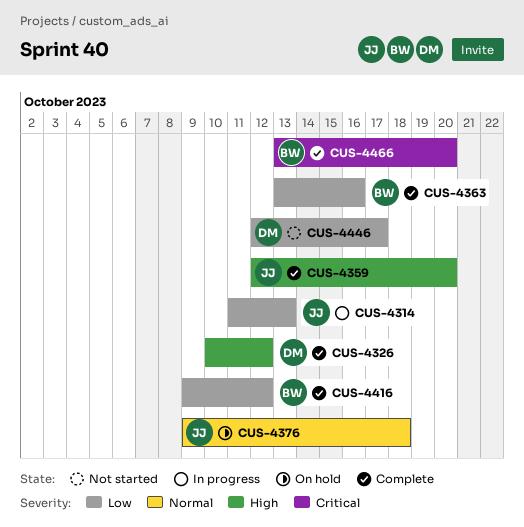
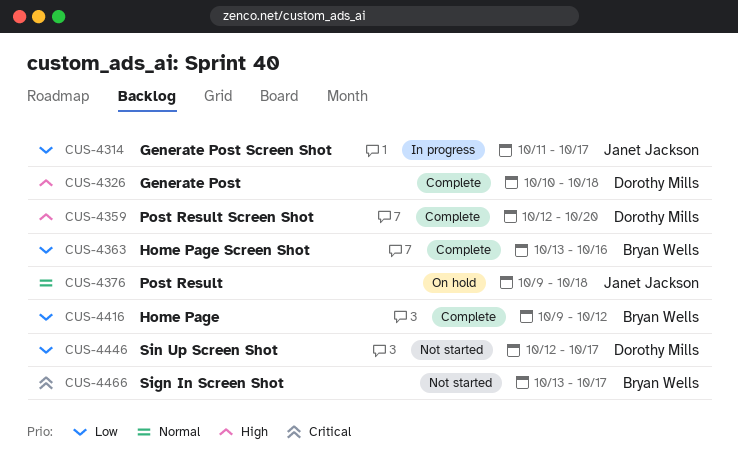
CUS-4314, due: Oct 13 -> Oct 17
CUS-4326, due: Oct 12 -> Oct 18
CUS-4359, owner: Janet Jackson -> Dorothy Mills
CUS-4466, status: Complete -> Not started
CUS-4466, due: Oct 20 -> Oct 17

